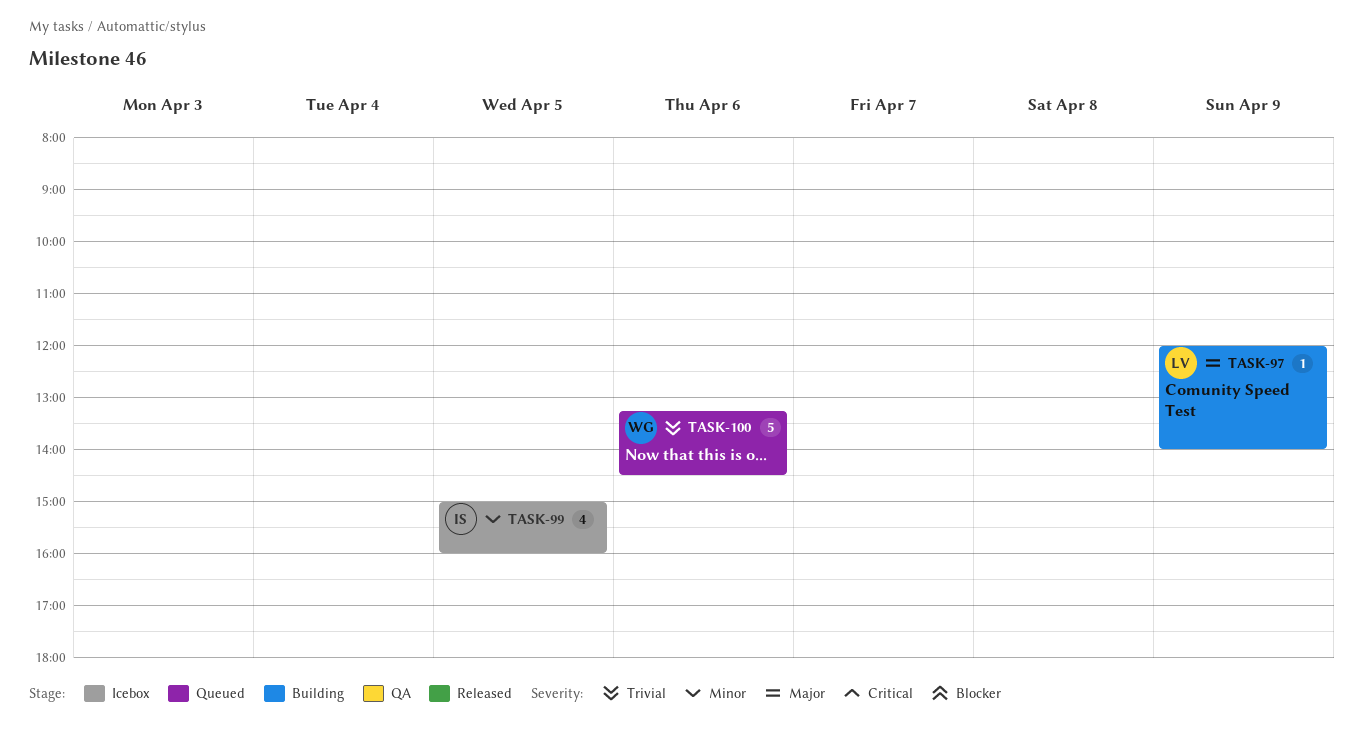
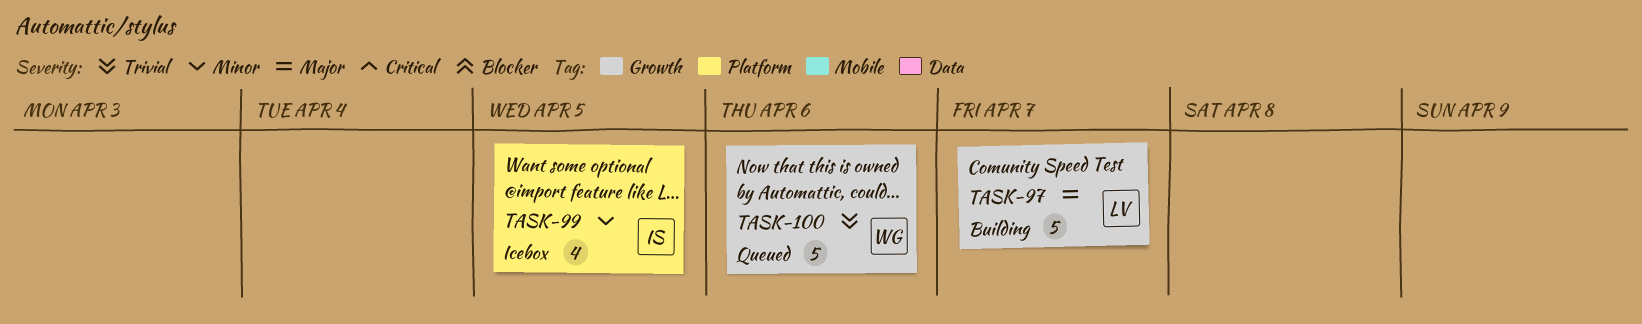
TASK-97, estimate: 1 -> 5
TASK-97, day: Apr 9 -> Apr 7

